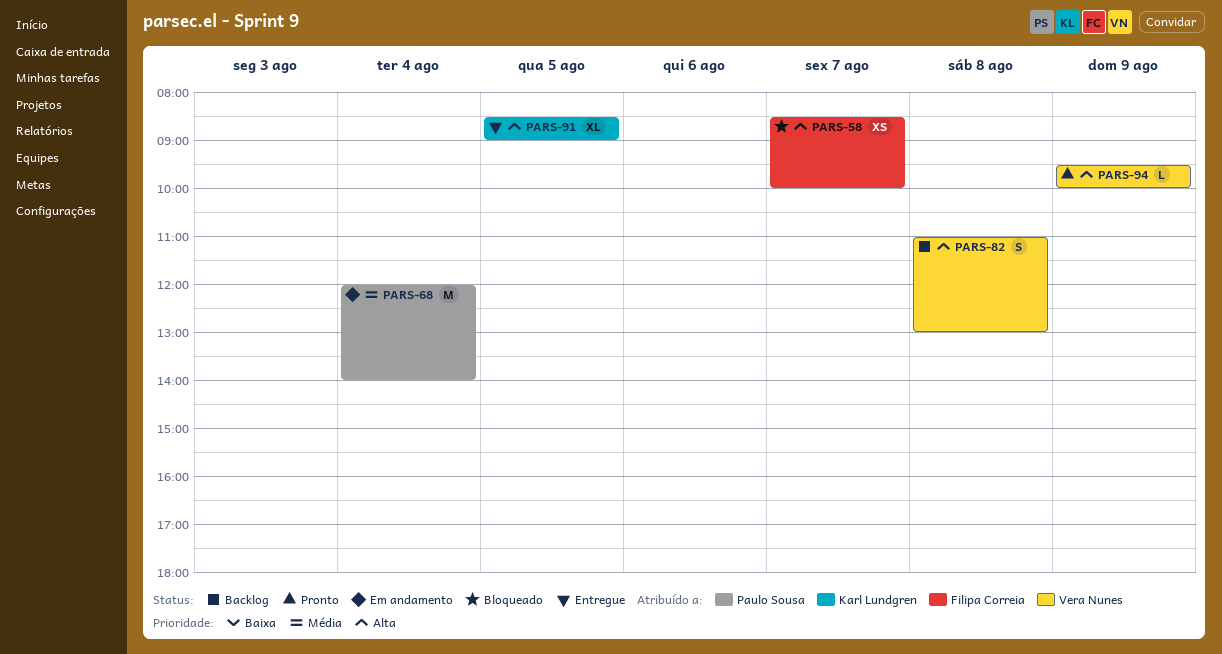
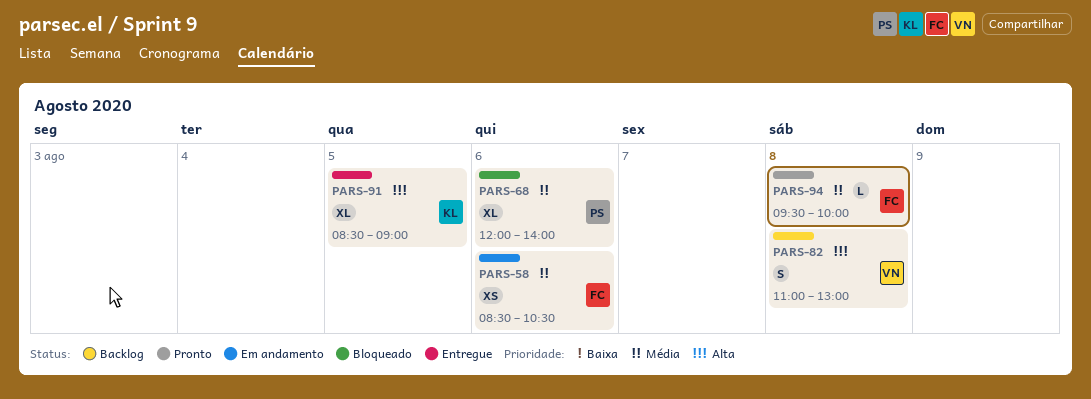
PARS-58, status: Bloqueado -> Em andamento
PARS-58, priority: Alta -> Média
PARS-58, day: Aug 7 -> Aug 6
PARS-58, ends: 10:00 -> 10:30
PARS-68, status: Em andamento -> Bloqueado
PARS-68, estimate: M -> XL
PARS-68, day: Aug 4 -> Aug 6
PARS-94, owner: Vera Nunes -> Filipa Correia
PARS-94, priority: Alta -> Média
PARS-94, day: Aug 9 -> Aug 8

